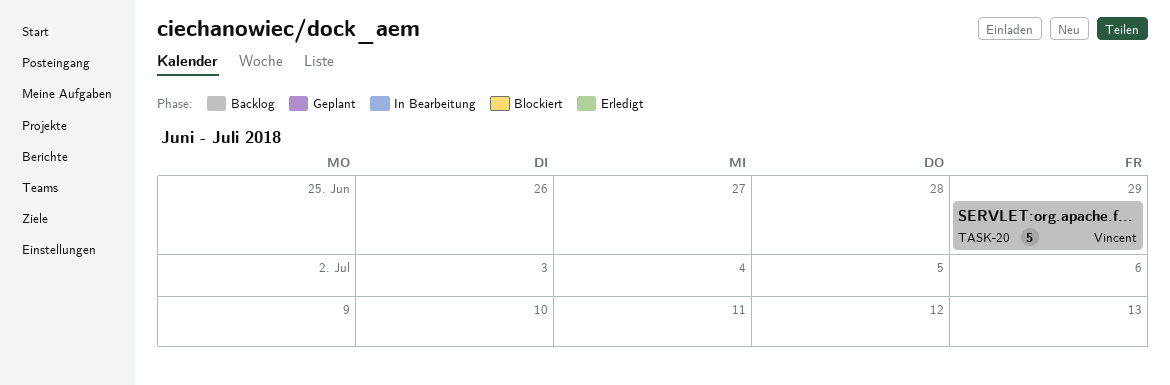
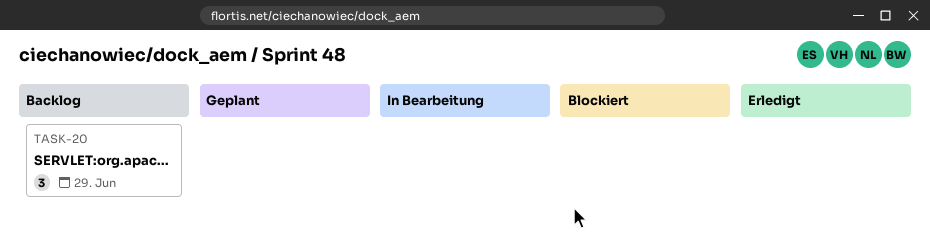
TASK-20, estimate: 5 -> 3

